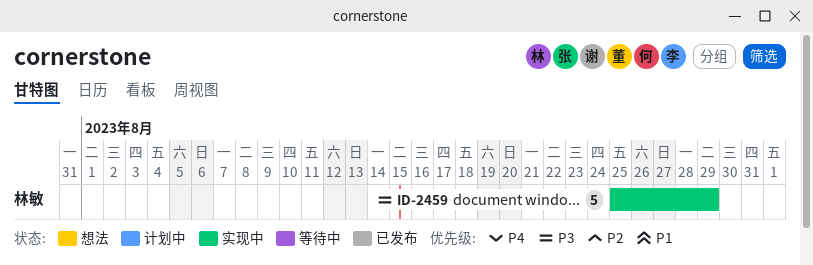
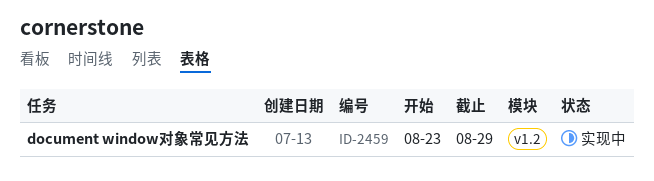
ID-2459, start: Aug 25 -> Aug 23

